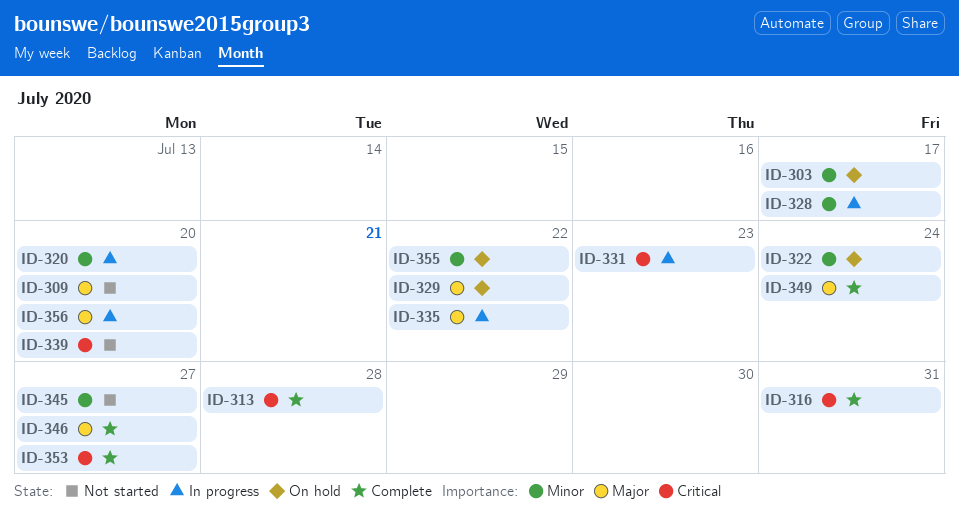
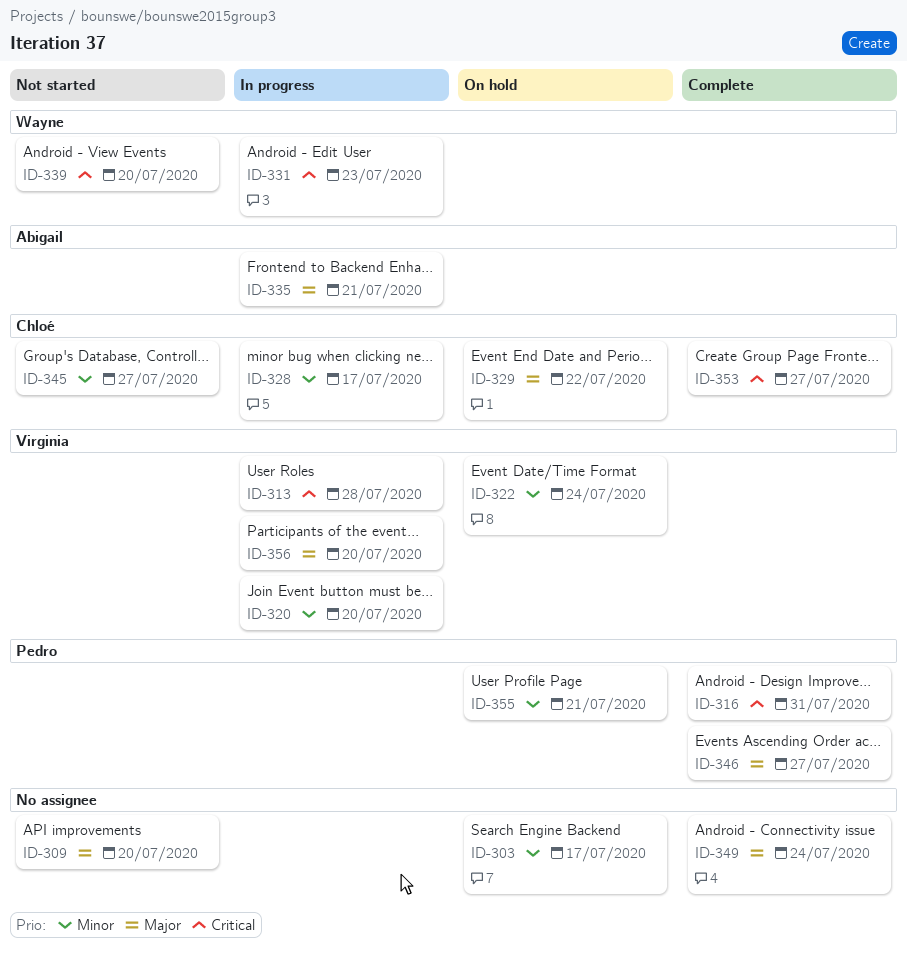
ID-313, status: Complete -> In progress
ID-335, due: Jul 22 -> Jul 21
ID-355, due: Jul 22 -> Jul 21

